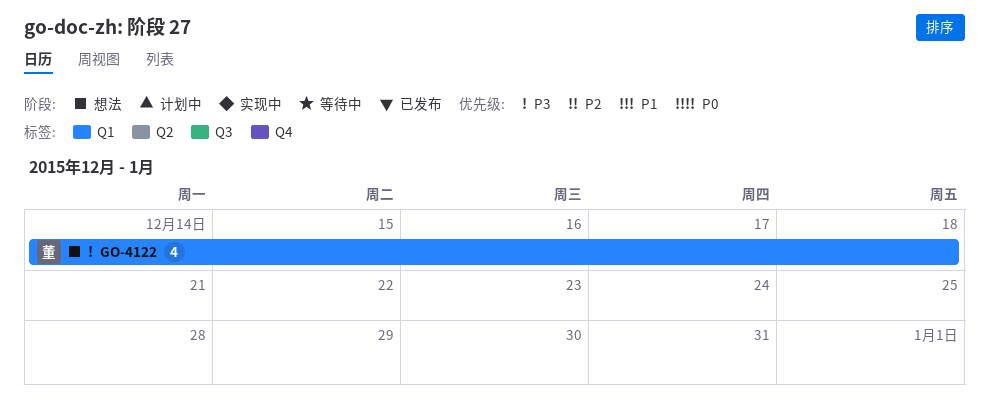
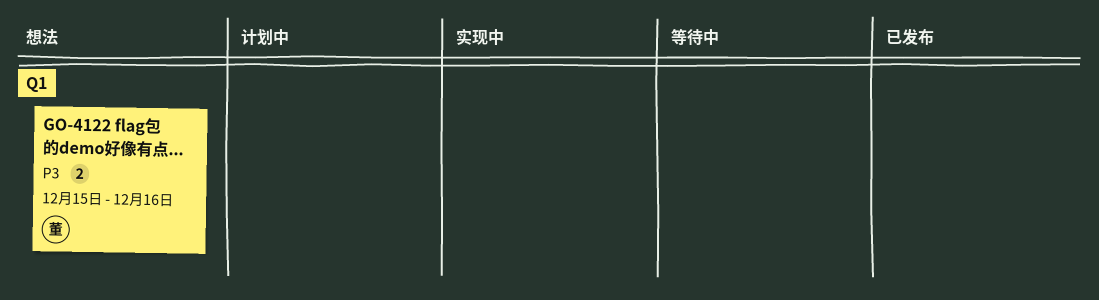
GO-4122, estimate: 4 -> 2
GO-4122, start: Dec 14 -> Dec 15
GO-4122, due: Dec 18 -> Dec 16

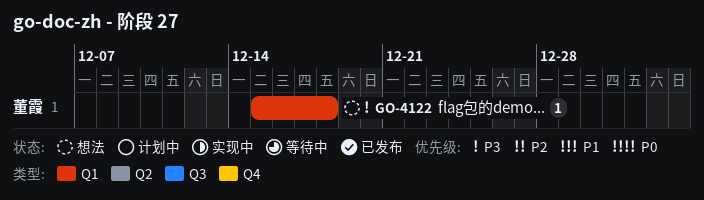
GO-4122, estimate: 2 -> 1
GO-4122, due: Dec 16 -> Dec 18

